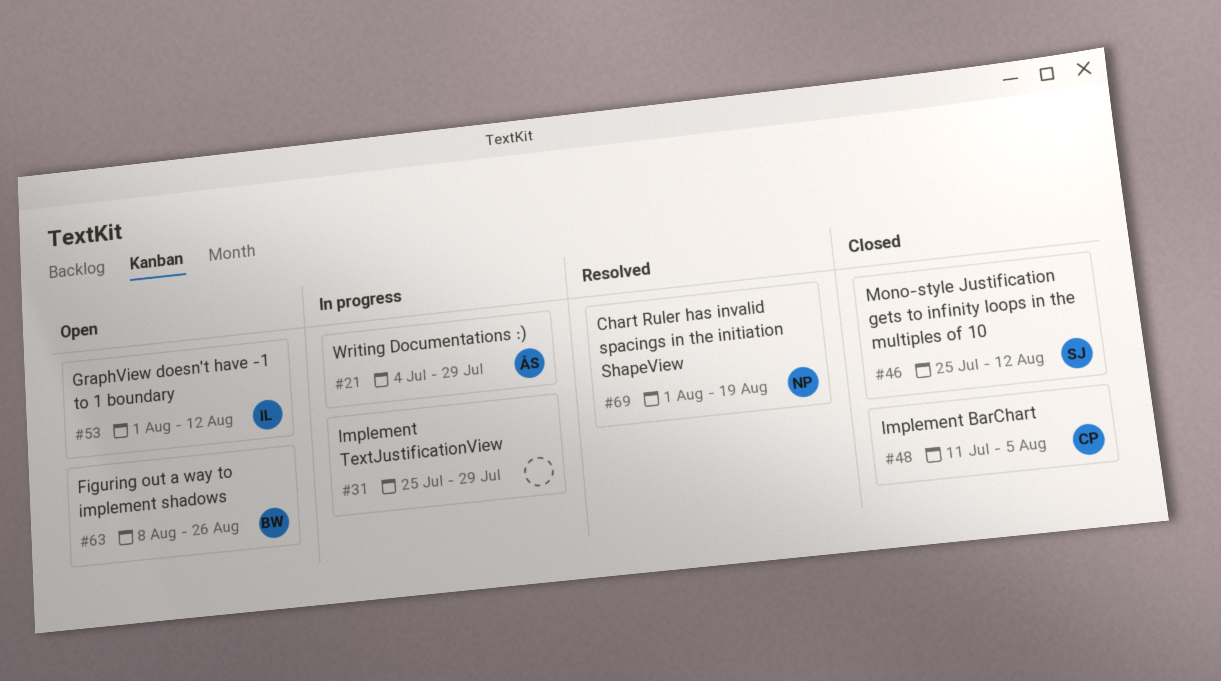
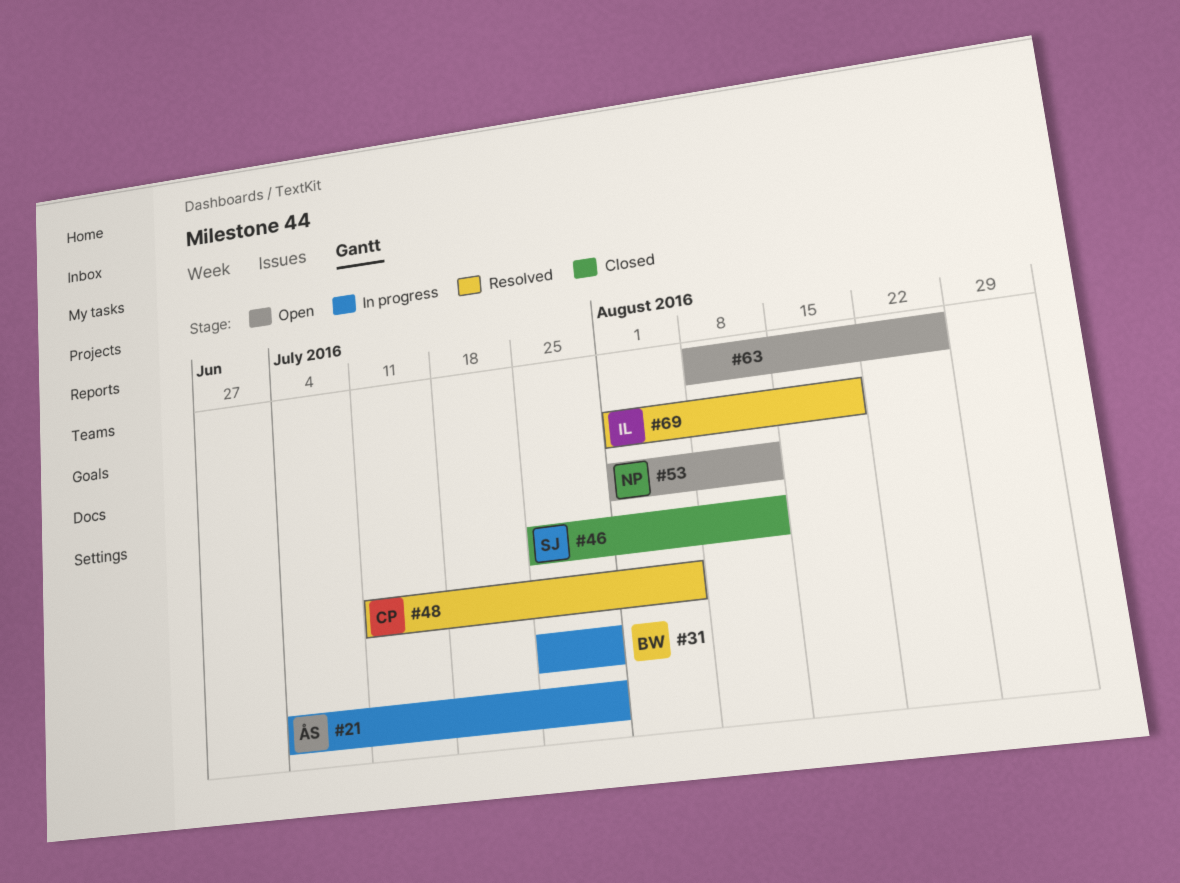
#31, owner: none -> BW
#48, status: Closed -> Resolved
#53, owner: IL -> NP
#63, owner: BW -> none
#69, owner: NP -> IL

